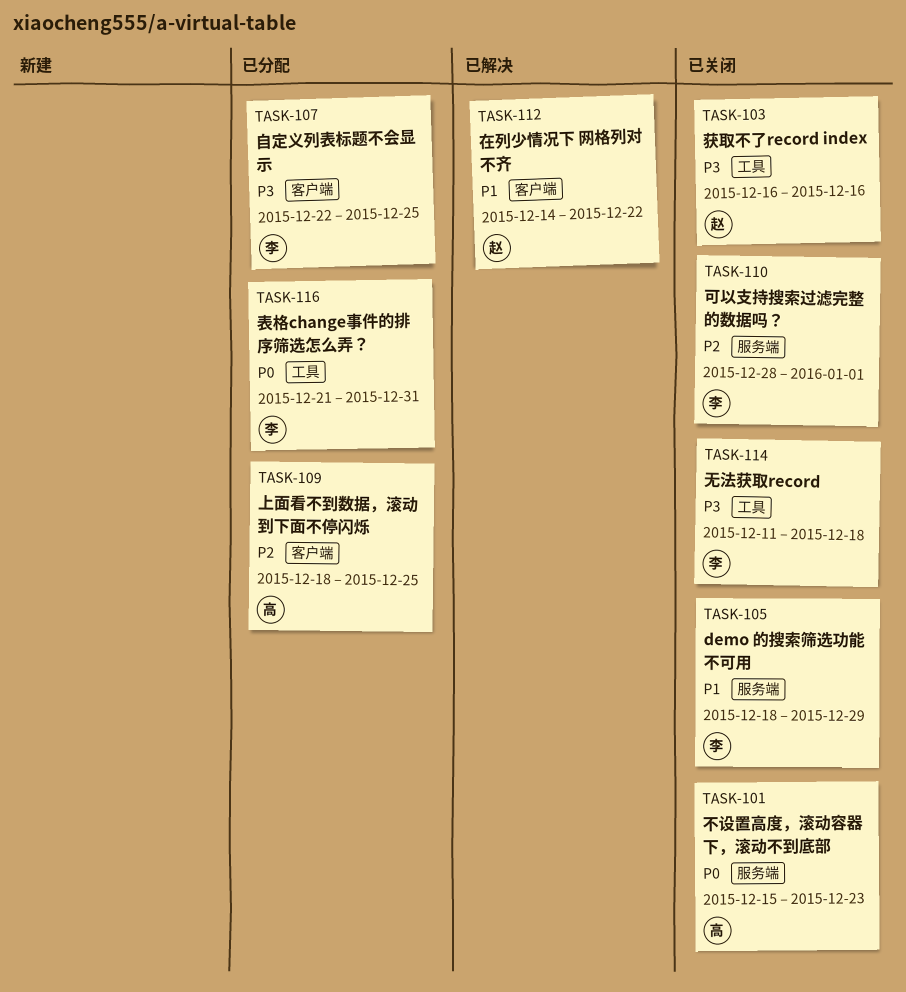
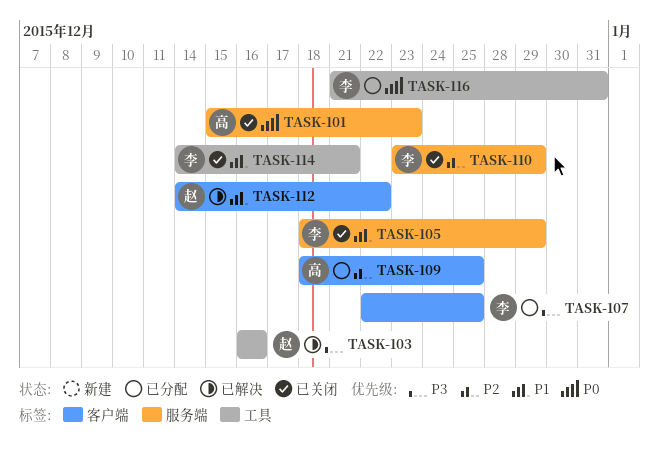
TASK-103, status: 已关闭 -> 已解决
TASK-110, start: Dec 28 -> Dec 23
TASK-110, due: Jan 1 -> Dec 29
TASK-114, priority: P3 -> P1
TASK-114, start: Dec 11 -> Dec 14
TASK-114, due: Dec 18 -> Dec 21

